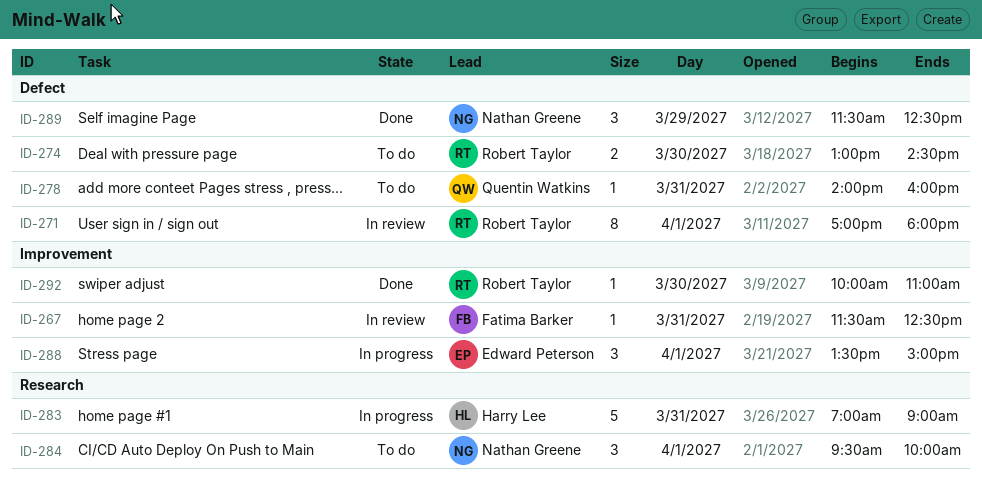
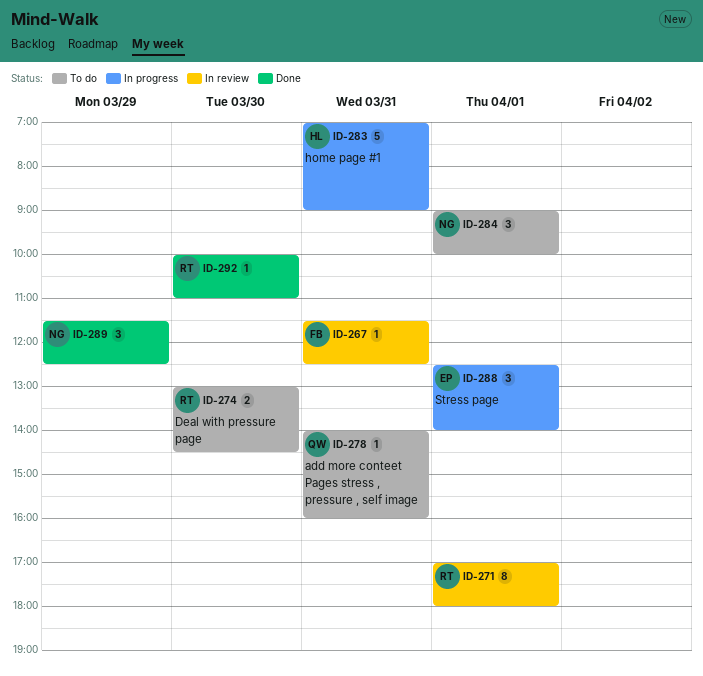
ID-284, begins: 09:30 -> 09:00
ID-288, begins: 13:30 -> 12:30
ID-288, ends: 15:00 -> 14:00

